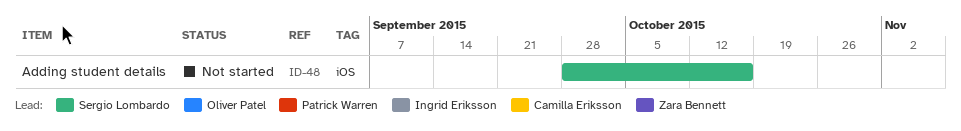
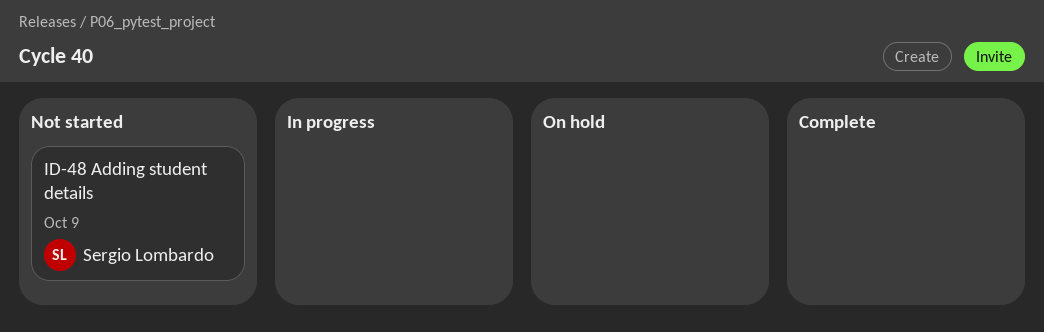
ID-48, due: Oct 16 -> Oct 9

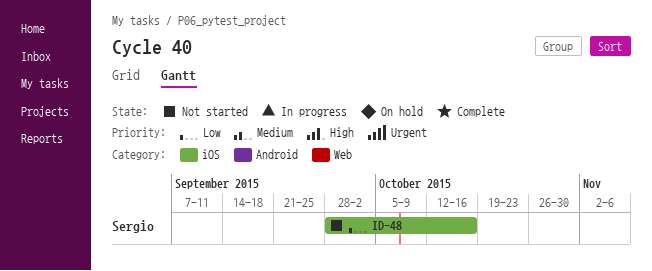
ID-48, due: Oct 9 -> Oct 16

